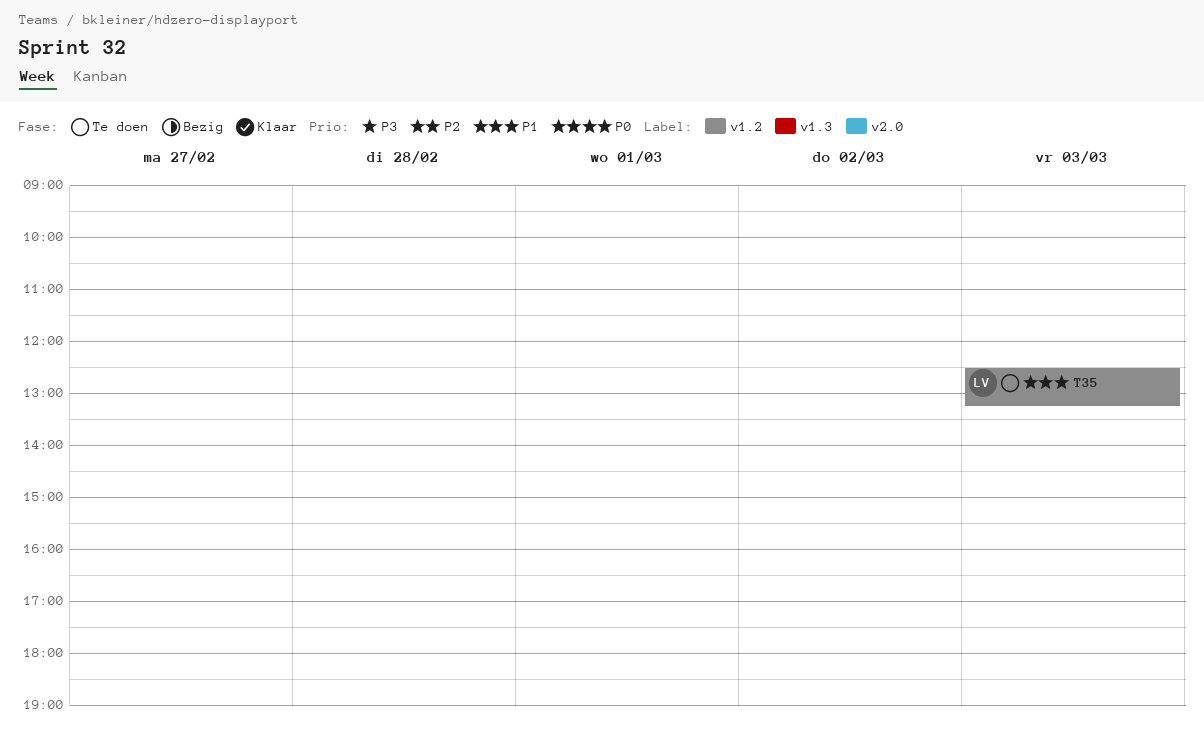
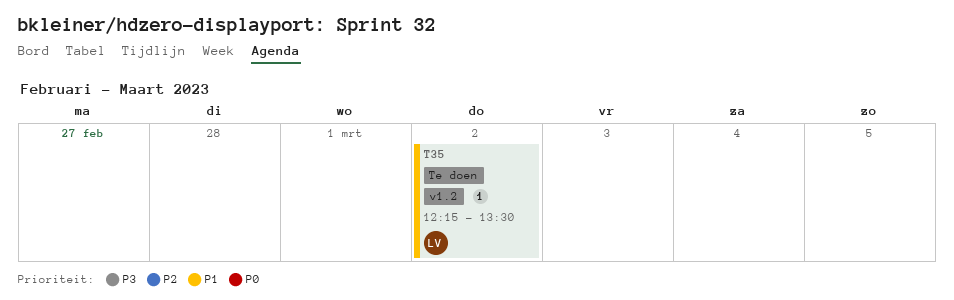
T35, day: Mar 3 -> Mar 2
T35, begins: 12:30 -> 12:15
T35, ends: 13:15 -> 13:30

